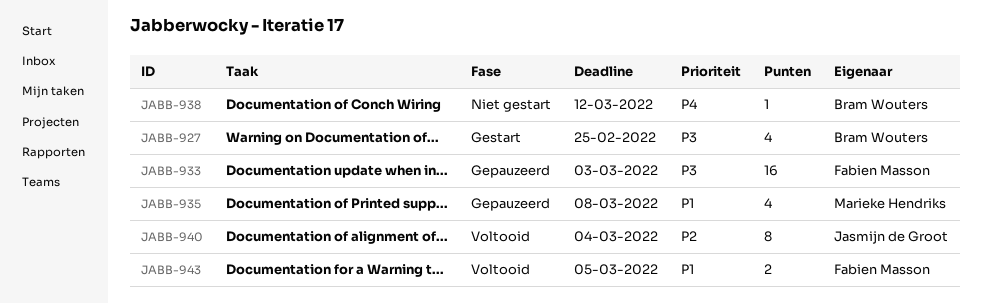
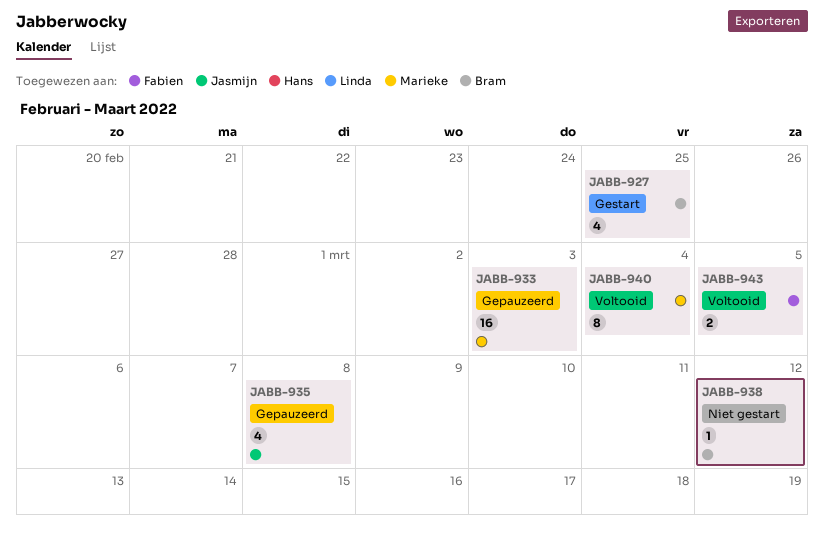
JABB-933, owner: Fabien Masson -> Marieke Hendriks
JABB-935, owner: Marieke Hendriks -> Jasmijn de Groot
JABB-940, owner: Jasmijn de Groot -> Marieke Hendriks

